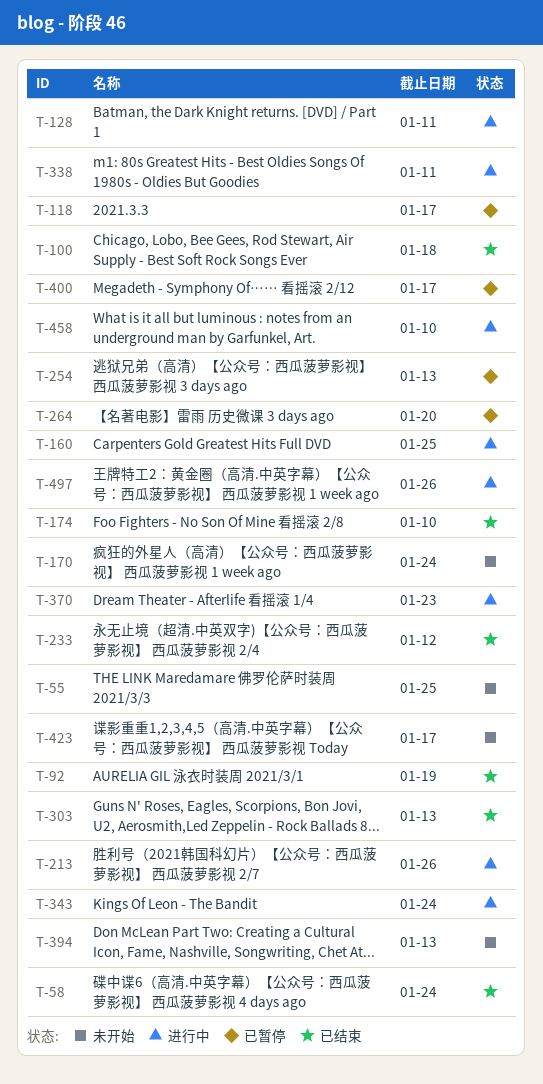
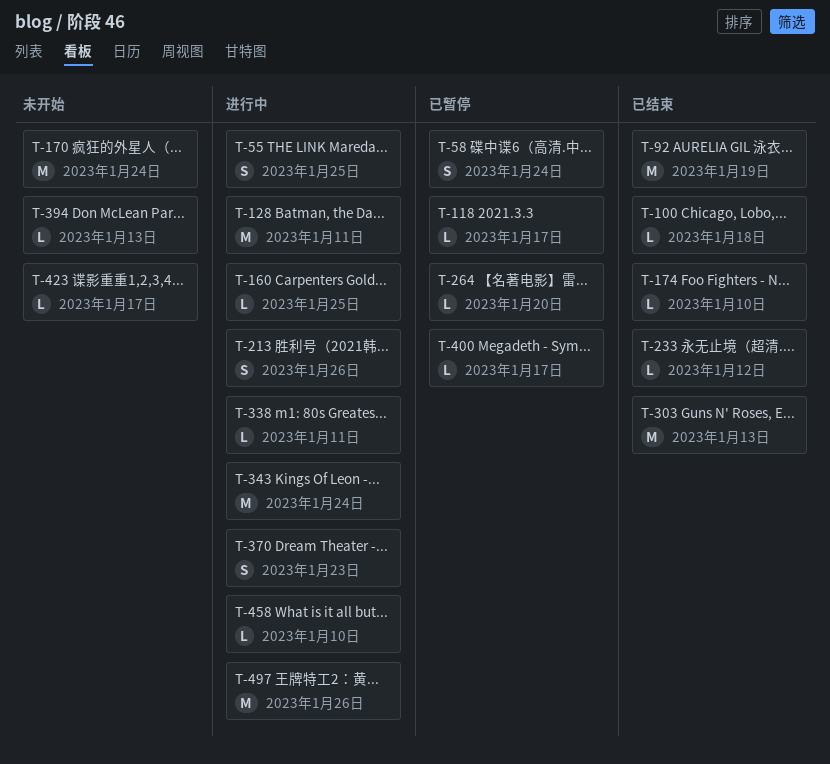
T-55, status: 未开始 -> 进行中
T-58, status: 已结束 -> 已暂停
T-254: present -> none

